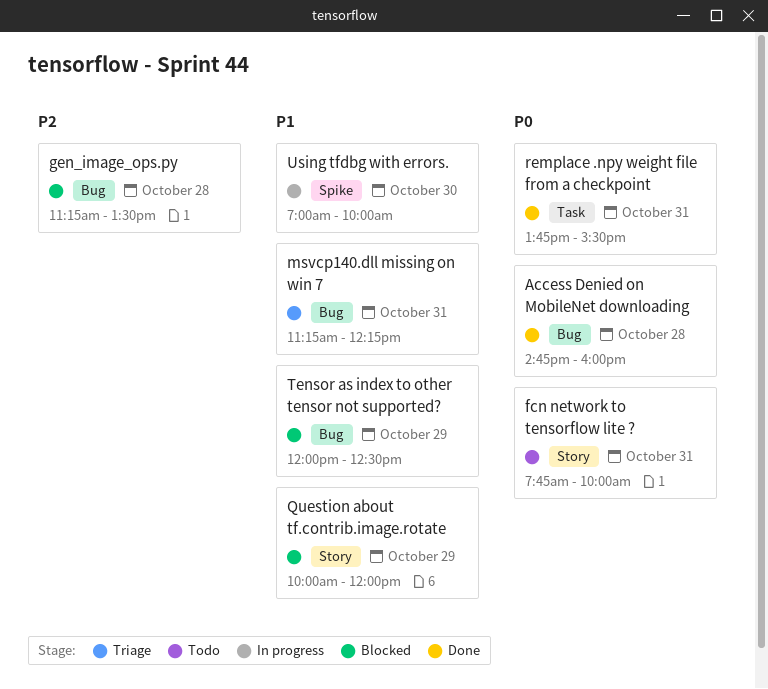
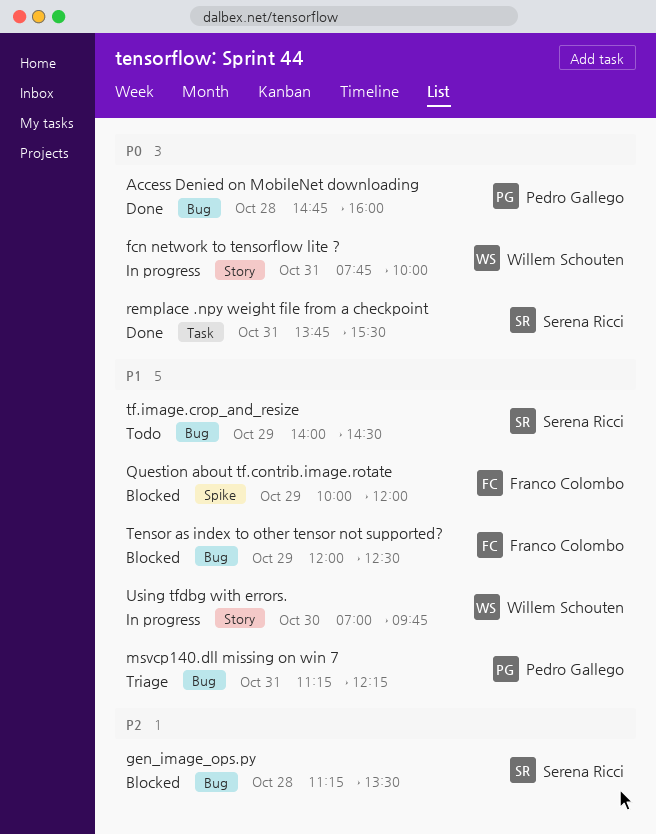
fcn network to tensorflow lite ?, status: Todo -> In progress
Question about tf.contrib.image.rotate, label: Story -> Spike
tf.image.crop_and_resize: none -> present
Using tfdbg with errors., label: Spike -> Story
Using tfdbg with errors., ends: 10:00 -> 09:45

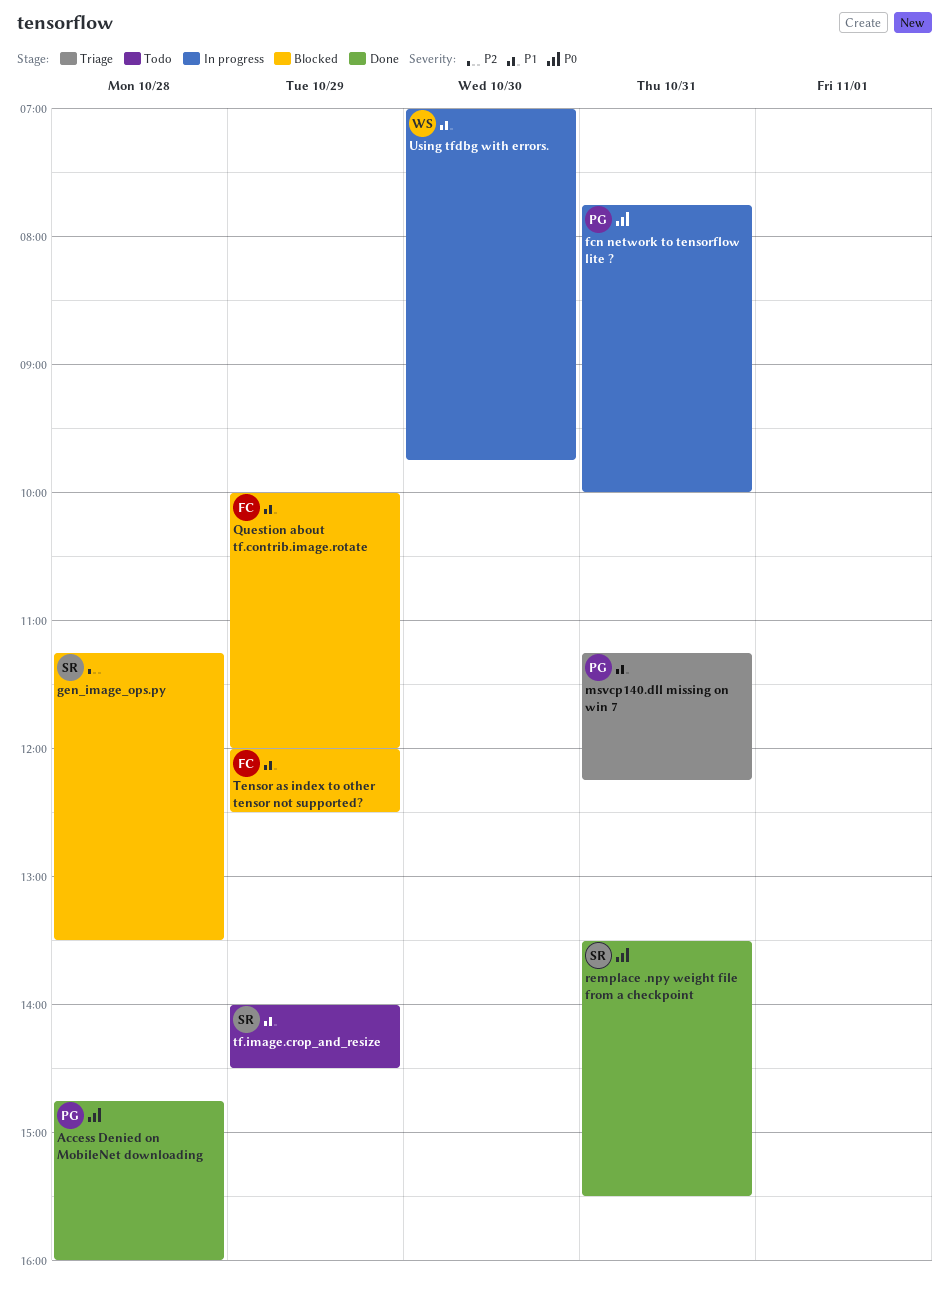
fcn network to tensorflow lite ?, owner: Willem Schouten -> Pedro Gallego
remplace .npy weight file from a checkpoint, begins: 13:45 -> 13:30

